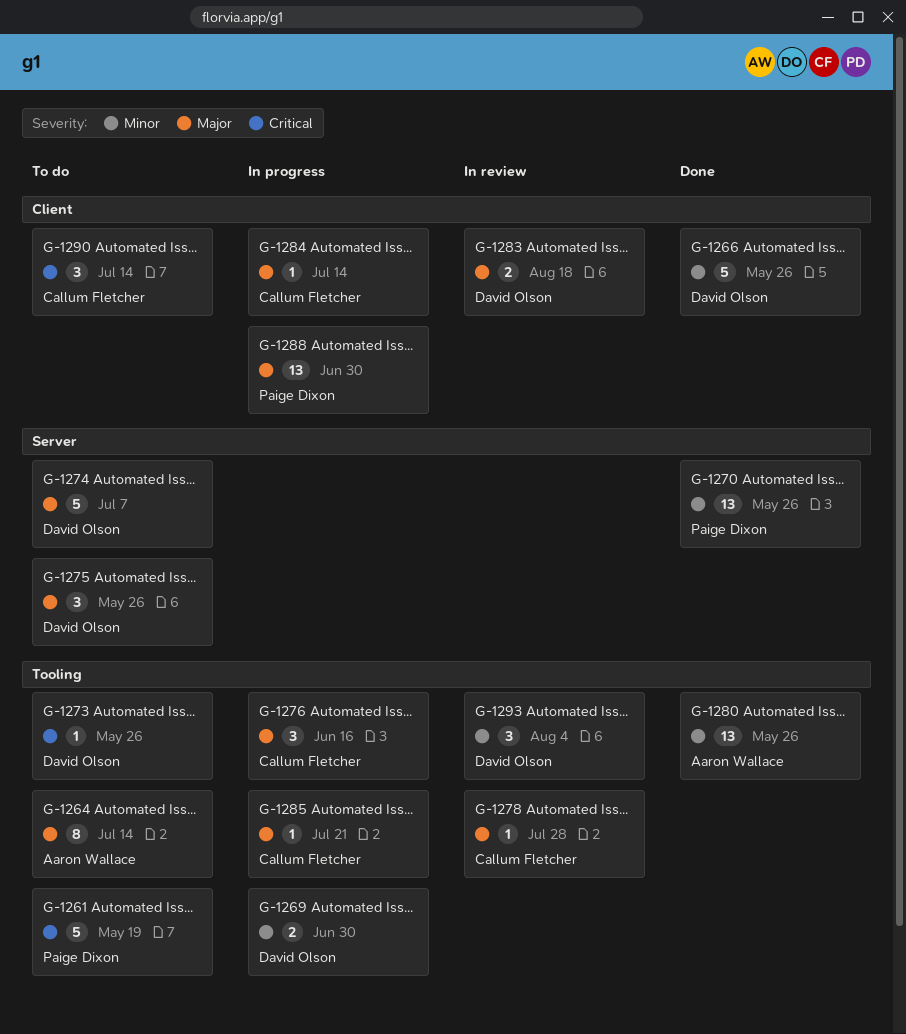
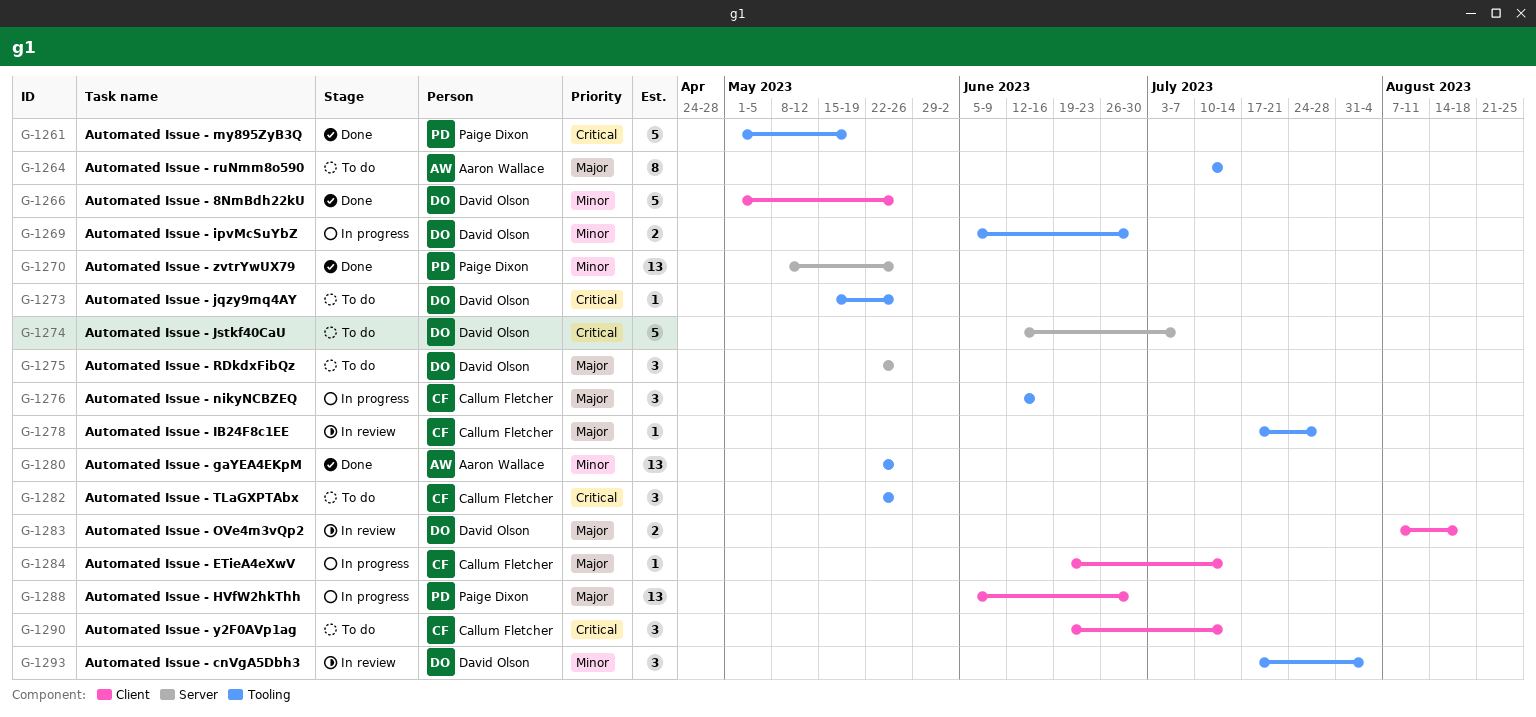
G-1261, status: To do -> Done
G-1274, priority: Major -> Critical
G-1282: none -> present
G-1285: present -> none

